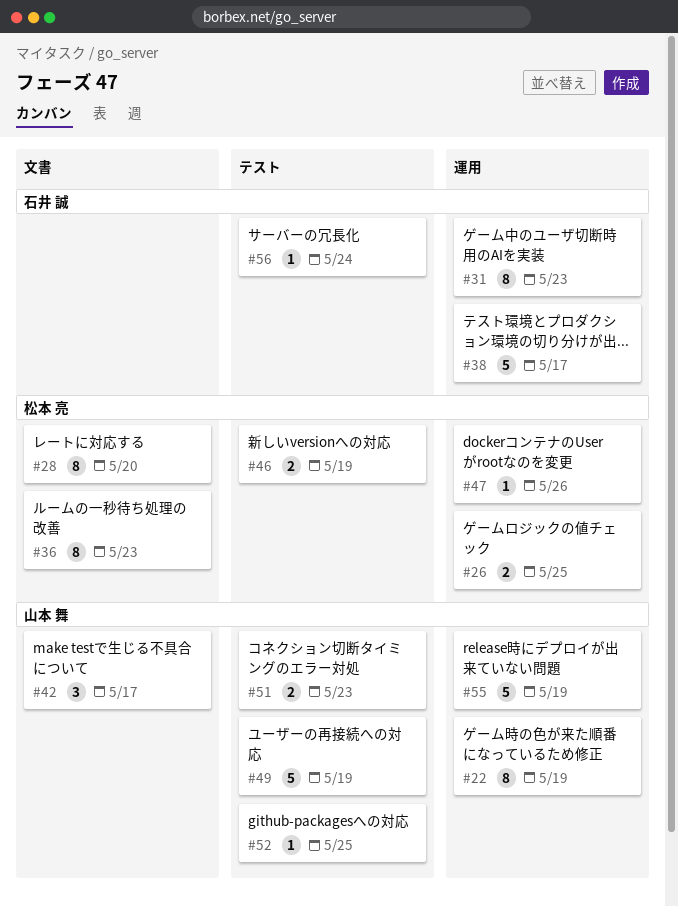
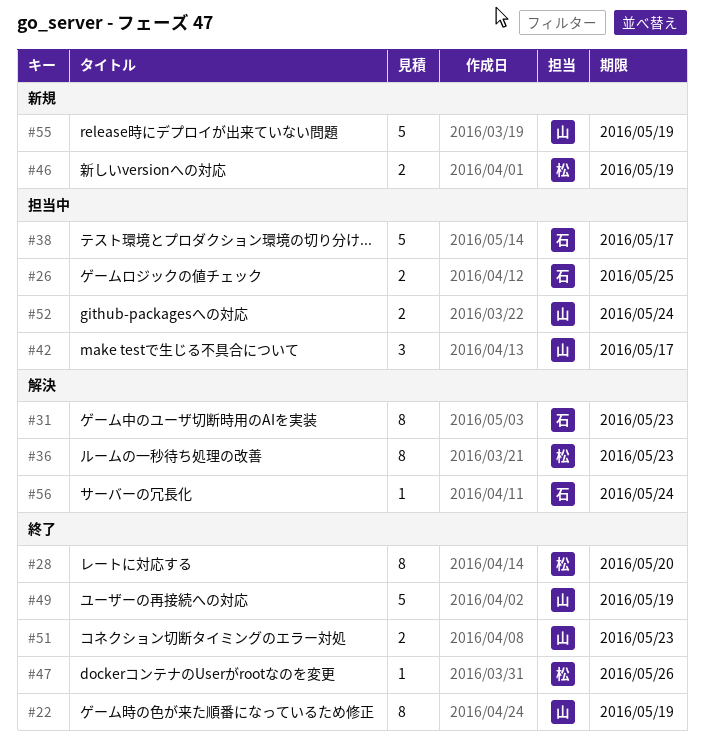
#26, owner: 松本 亮 -> 石井 誠
#52, estimate: 1 -> 2
#52, due: May 25 -> May 24

